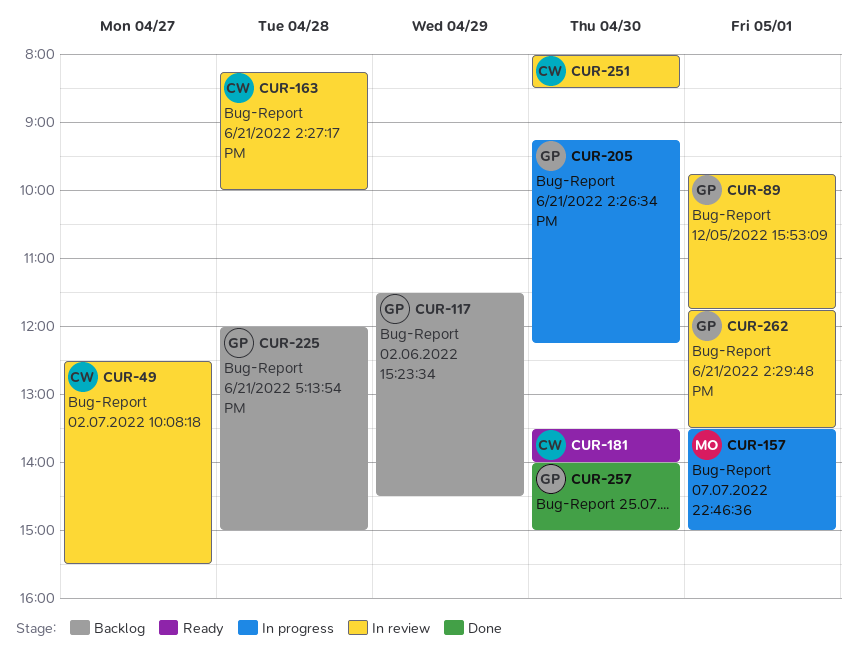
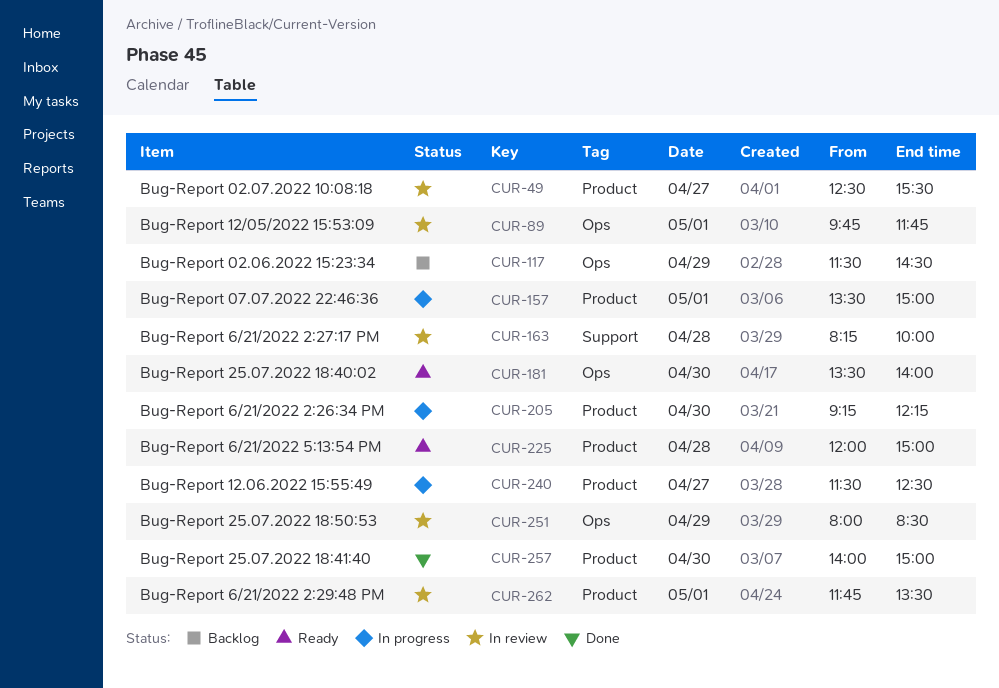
CUR-225, status: Backlog -> Ready
CUR-240: none -> present
CUR-251, day: Apr 30 -> Apr 29

